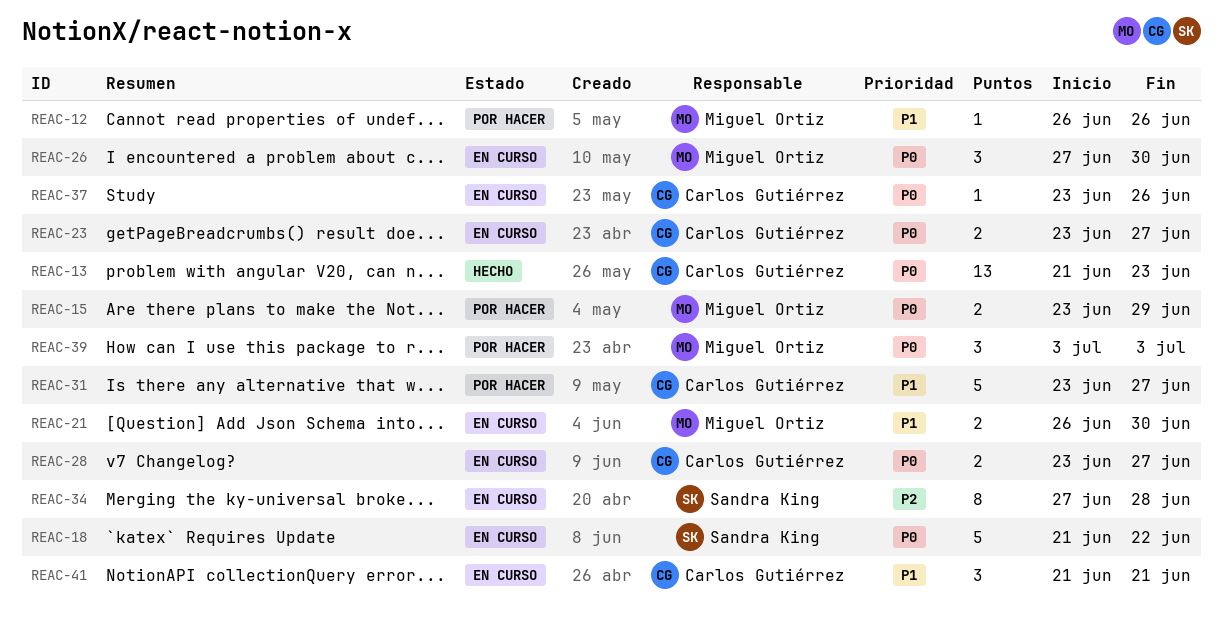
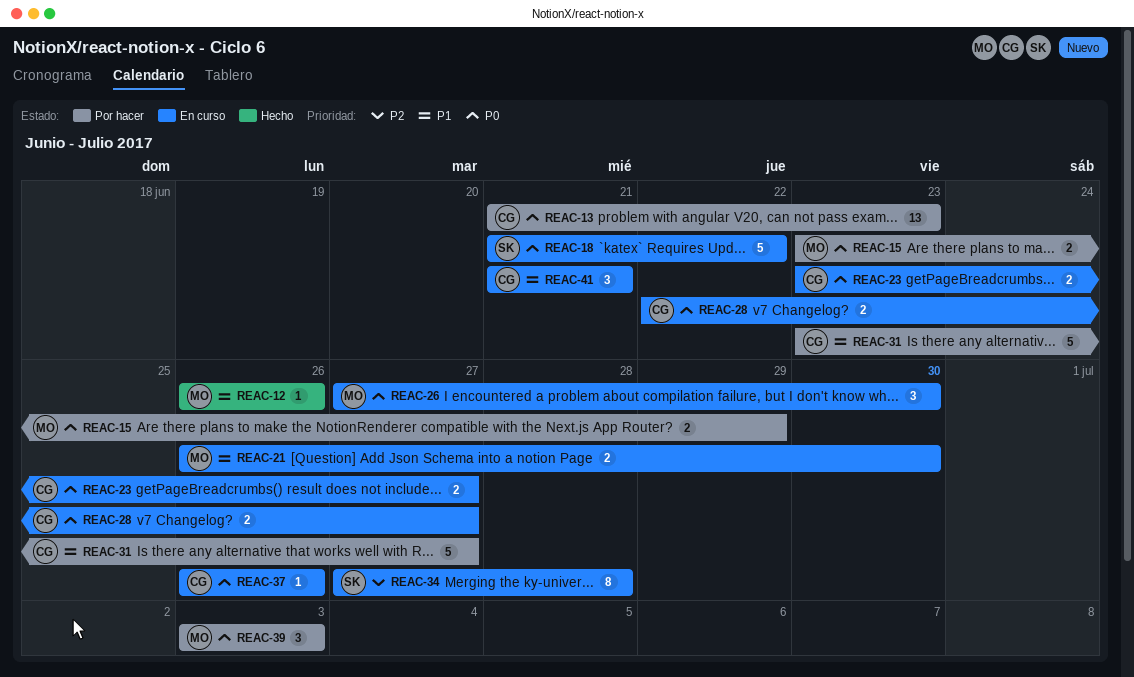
REAC-12, status: Por hacer -> Hecho
REAC-13, status: Hecho -> Por hacer
REAC-28, start: Jun 23 -> Jun 22
REAC-37, start: Jun 23 -> Jun 26

